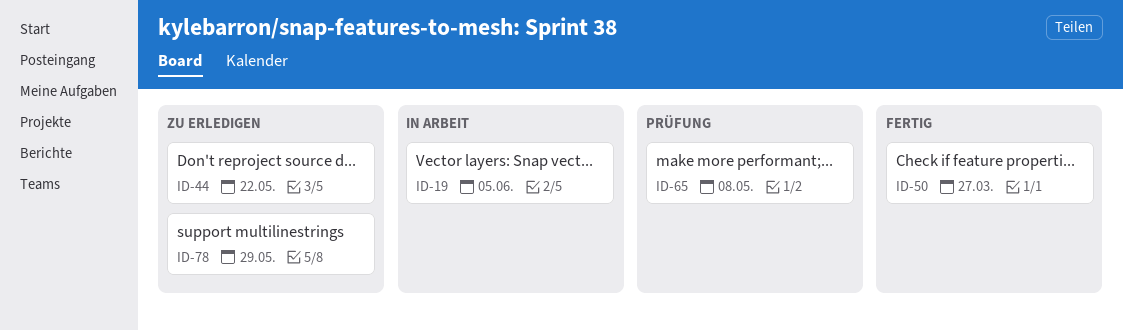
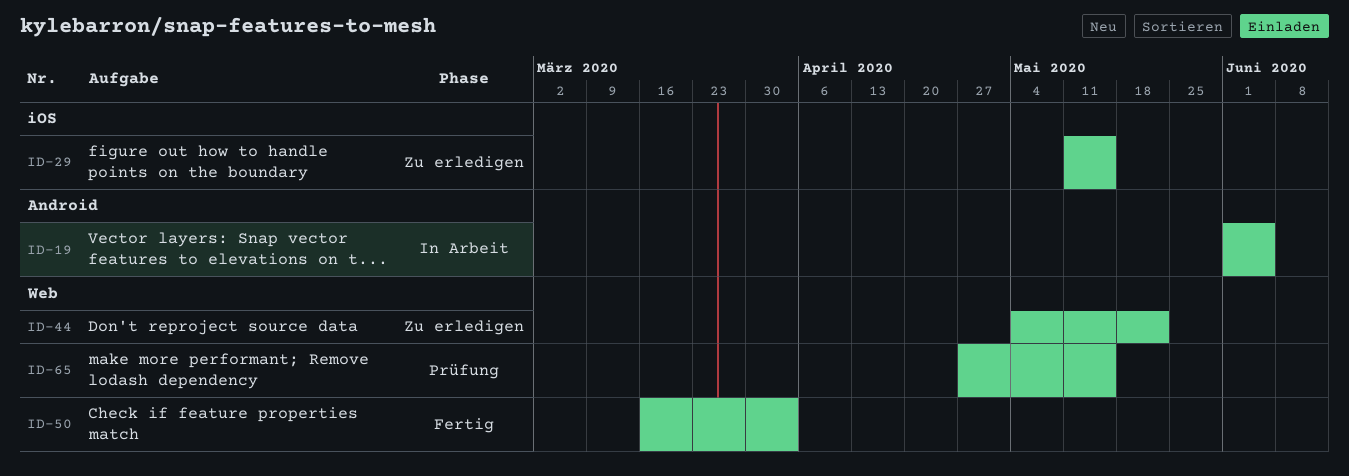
ID-29: none -> present
ID-50, due: Mar 27 -> Apr 3
ID-65, due: May 8 -> May 15
ID-78: present -> none

